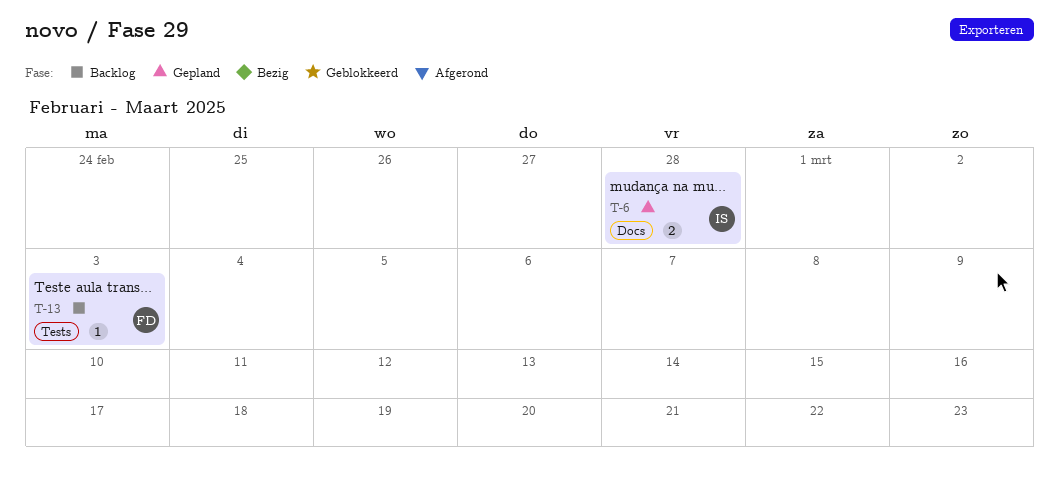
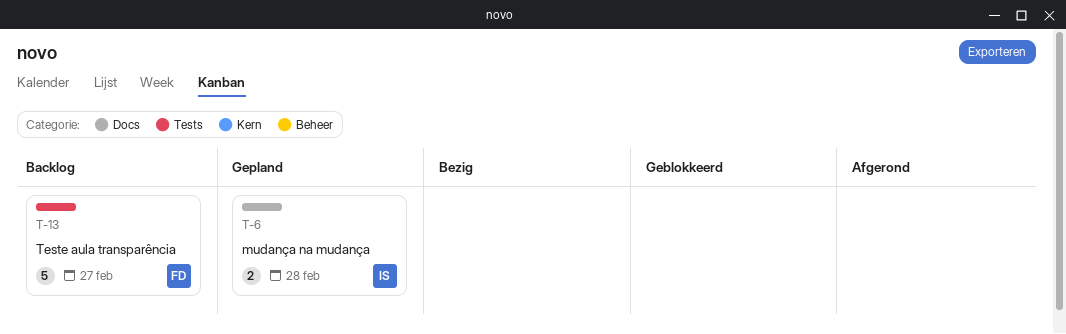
T-13, estimate: 1 -> 5
T-13, due: Mar 3 -> Feb 27

